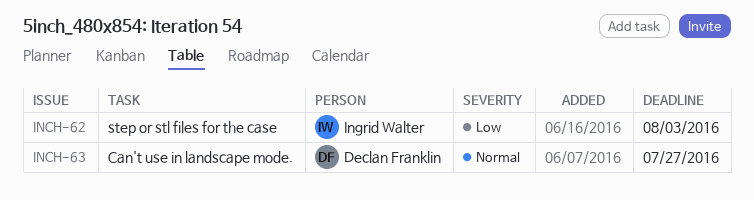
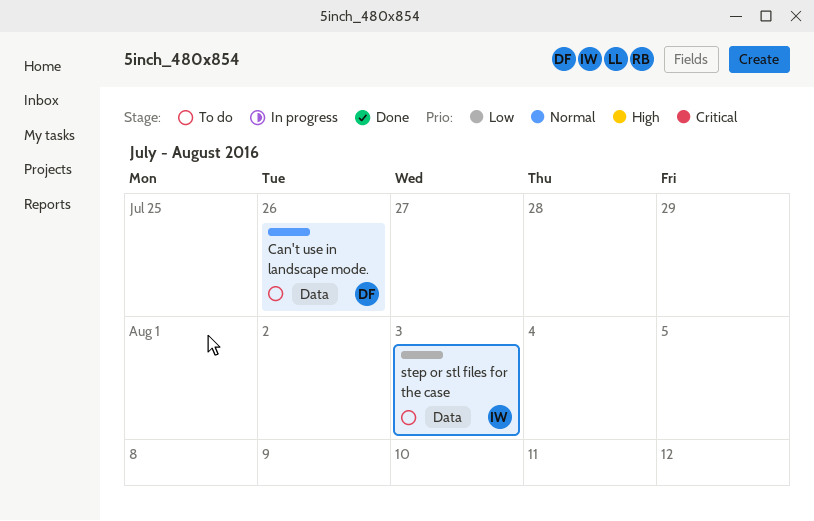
Can't use in landscape mode., due: Jul 27 -> Jul 26

